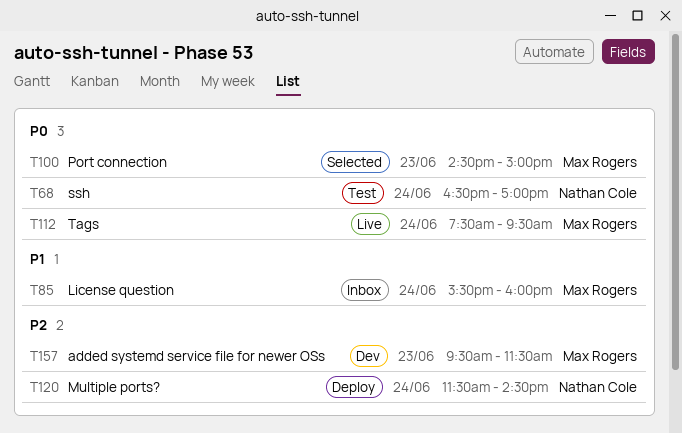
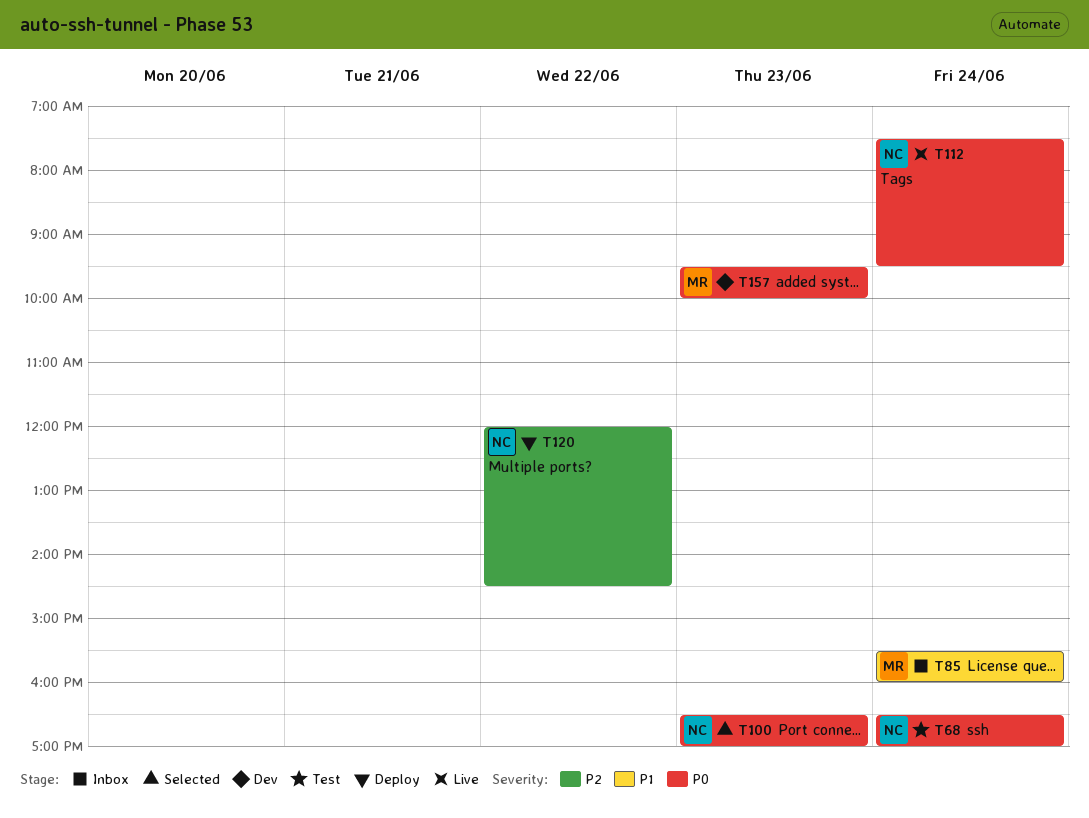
T100, owner: Max Rogers -> Nathan Cole
T100, begins: 14:30 -> 16:30
T100, ends: 15:00 -> 17:00
T112, owner: Max Rogers -> Nathan Cole
T120, day: Jun 24 -> Jun 22
T120, begins: 11:30 -> 12:00
T157, priority: P2 -> P0
T157, ends: 11:30 -> 10:00

